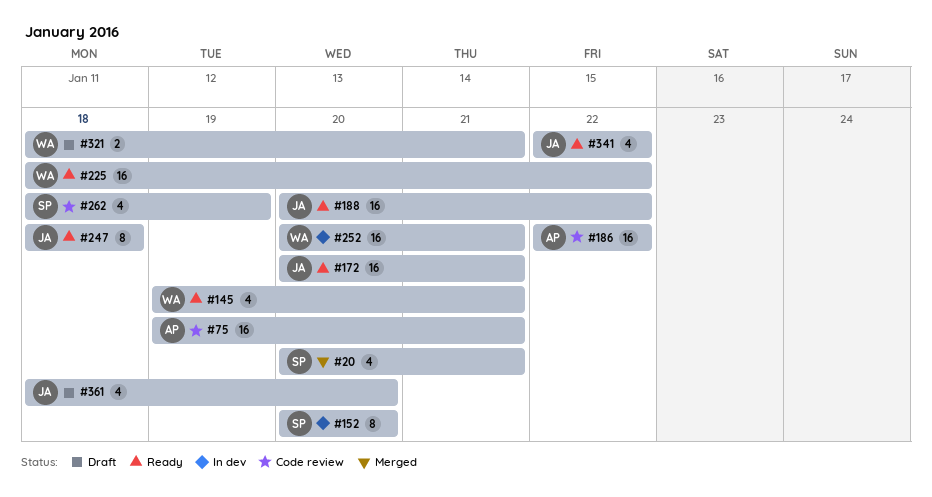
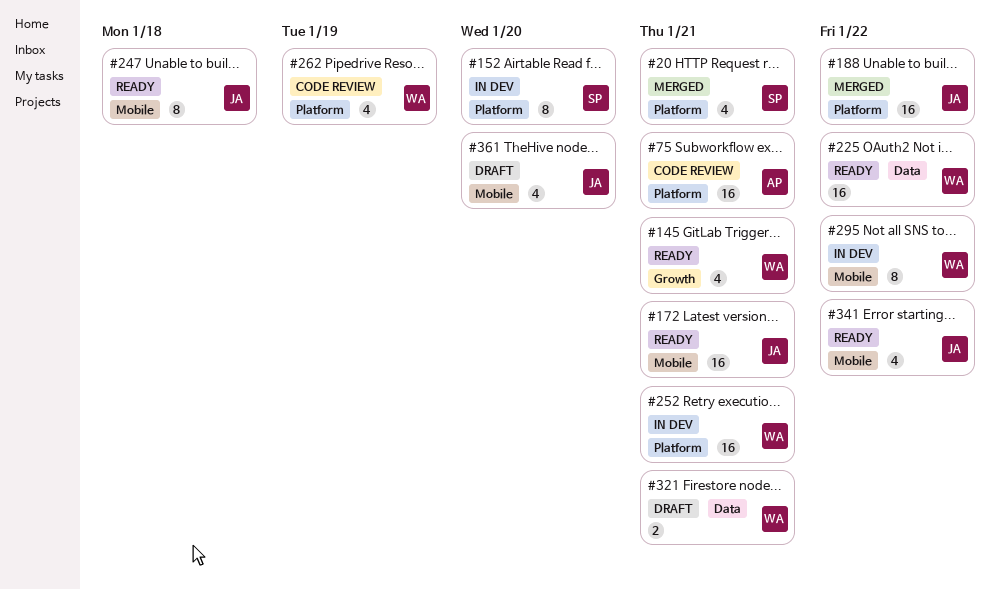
#186: present -> none
#188, status: Ready -> Merged
#262, owner: SP -> WA
#295: none -> present

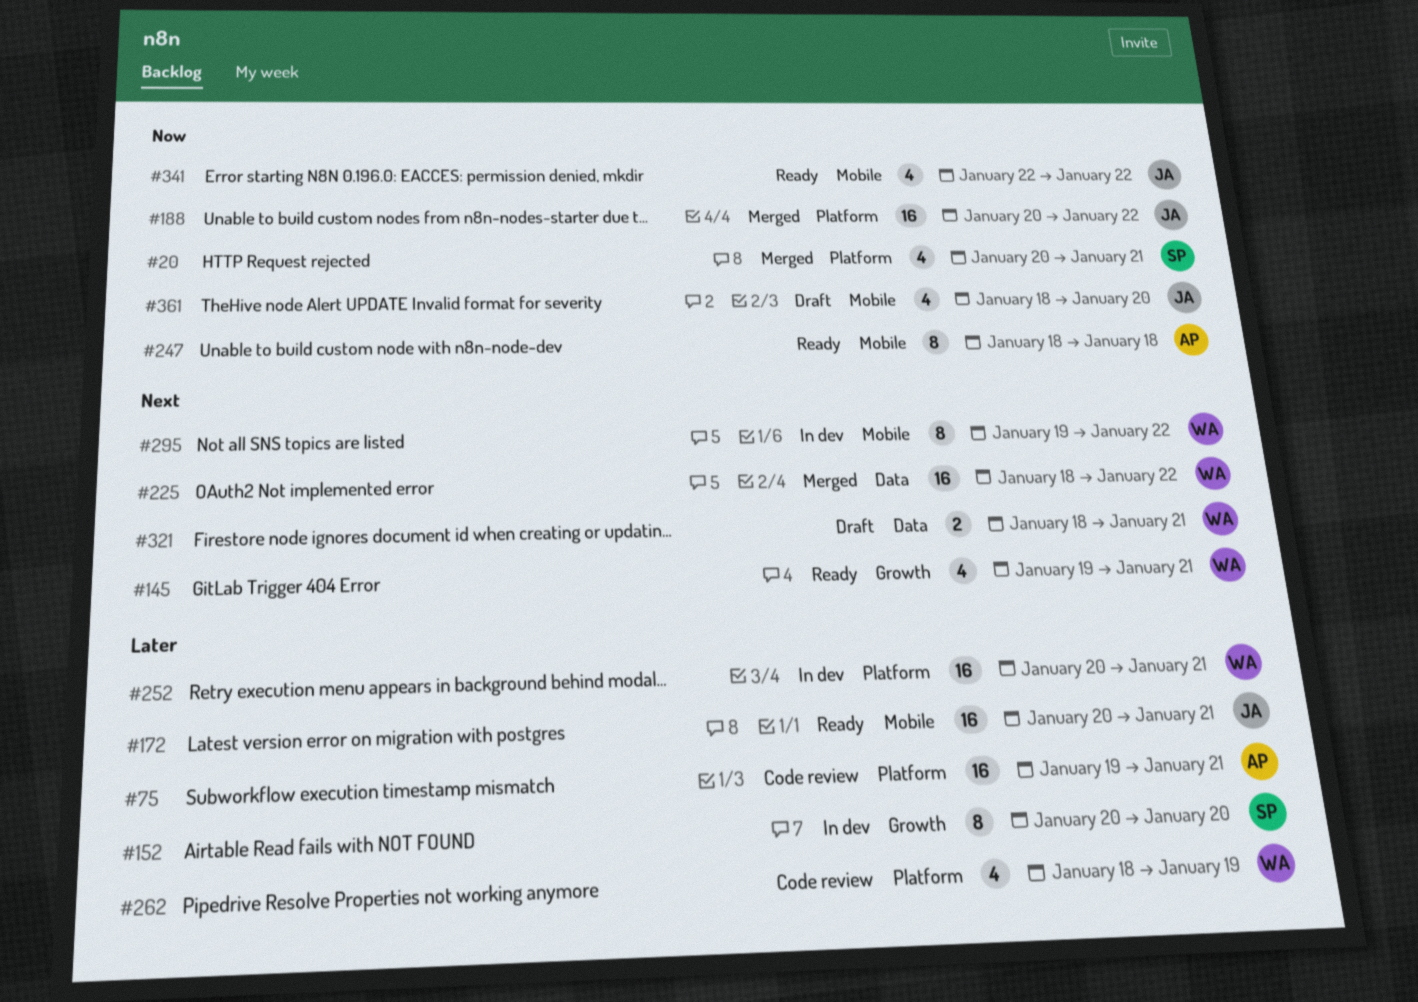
#152, label: Platform -> Growth
#225, status: Ready -> Merged
#247, owner: JA -> AP

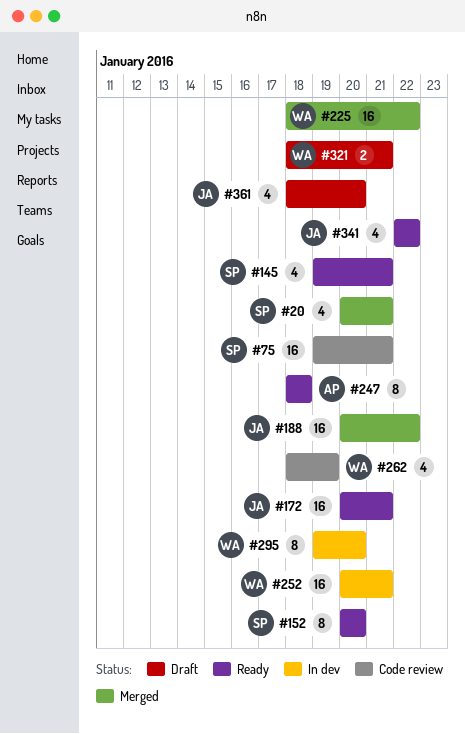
#75, owner: AP -> SP
#145, owner: WA -> SP
#152, status: In dev -> Ready
#295, due: Jan 22 -> Jan 20

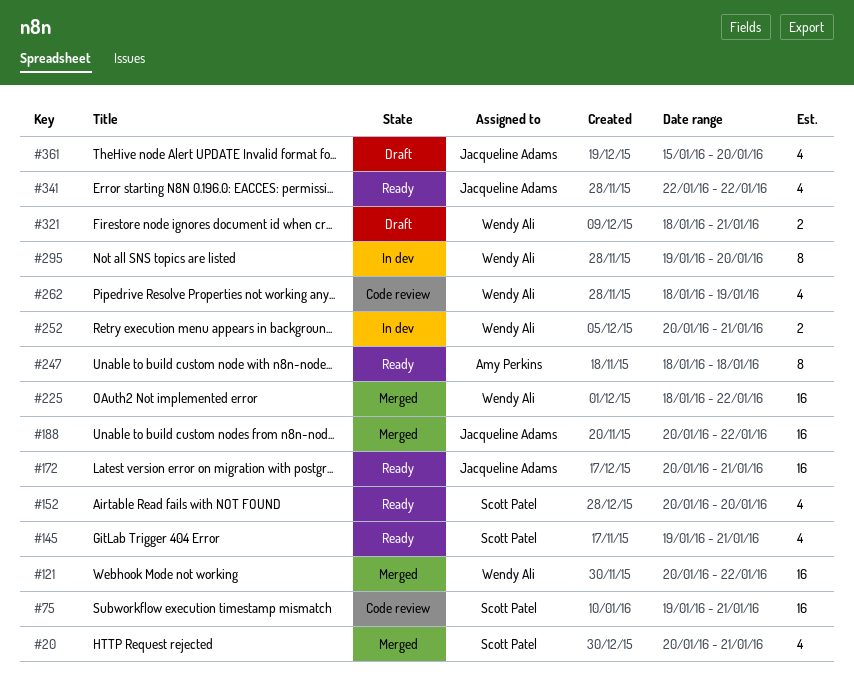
#121: none -> present
#152, estimate: 8 -> 4
#252, estimate: 16 -> 2
#361, start: Jan 18 -> Jan 15

